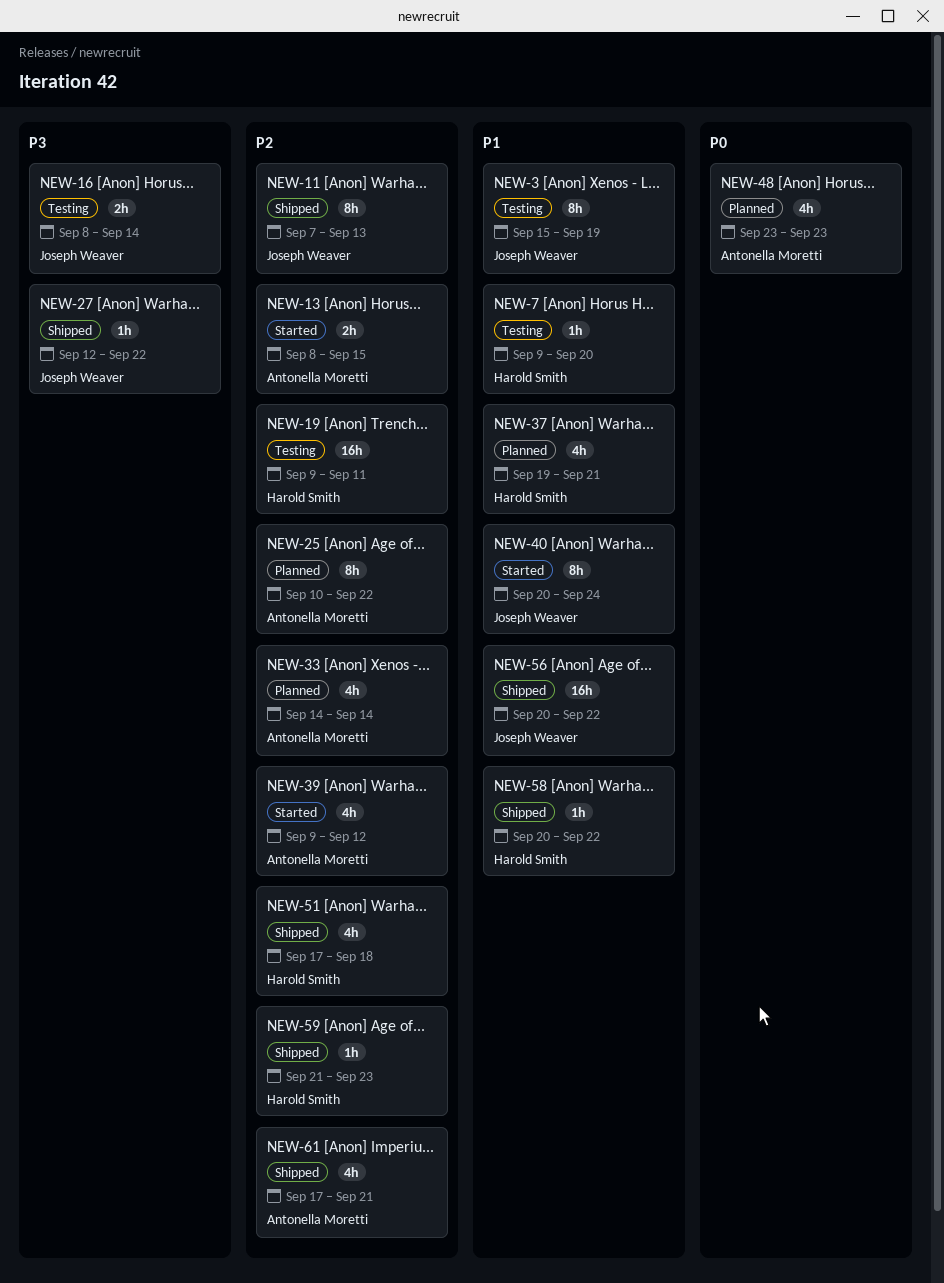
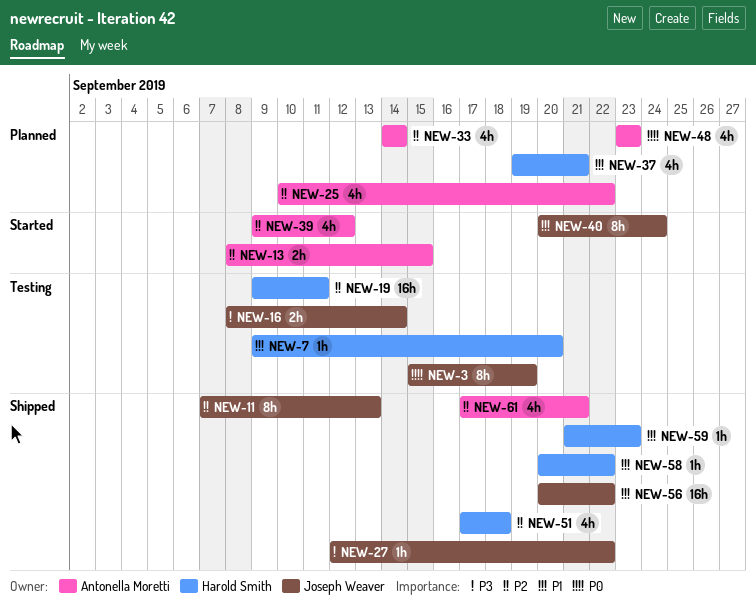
NEW-3, priority: P1 -> P0
NEW-25, estimate: 8h -> 4h
NEW-59, priority: P2 -> P1

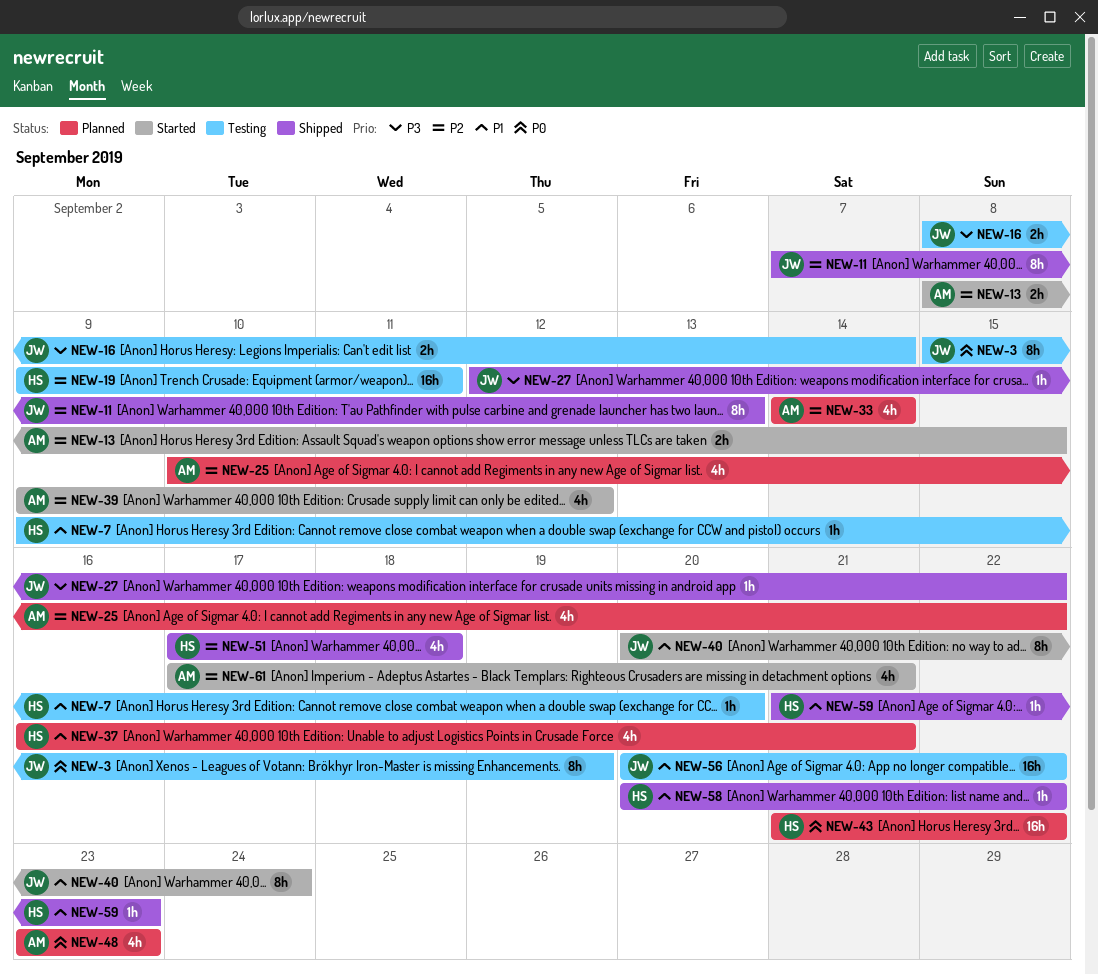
NEW-37, start: Sep 19 -> Sep 16
NEW-43: none -> present
NEW-56, status: Shipped -> Testing
NEW-61, status: Shipped -> Started

